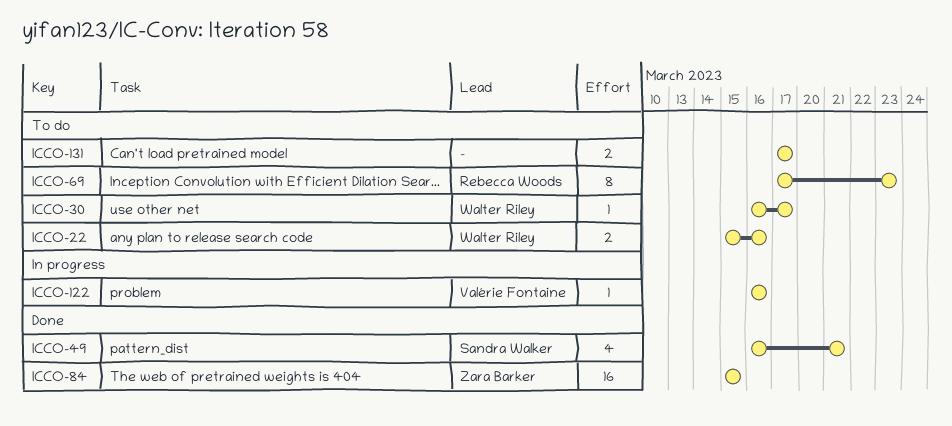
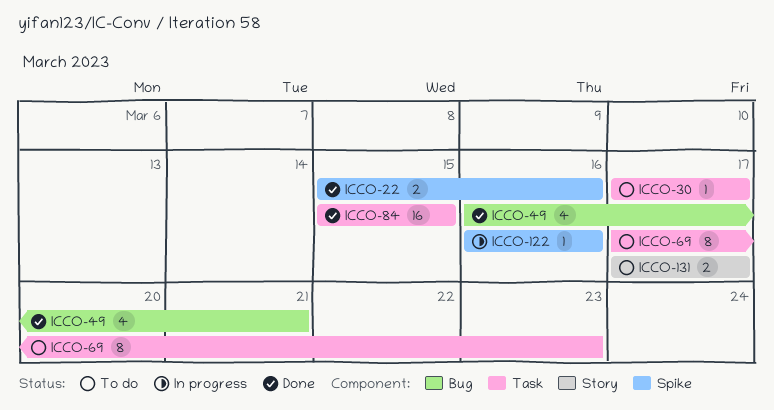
ICCO-22, status: To do -> Done
ICCO-30, start: Mar 16 -> Mar 17

